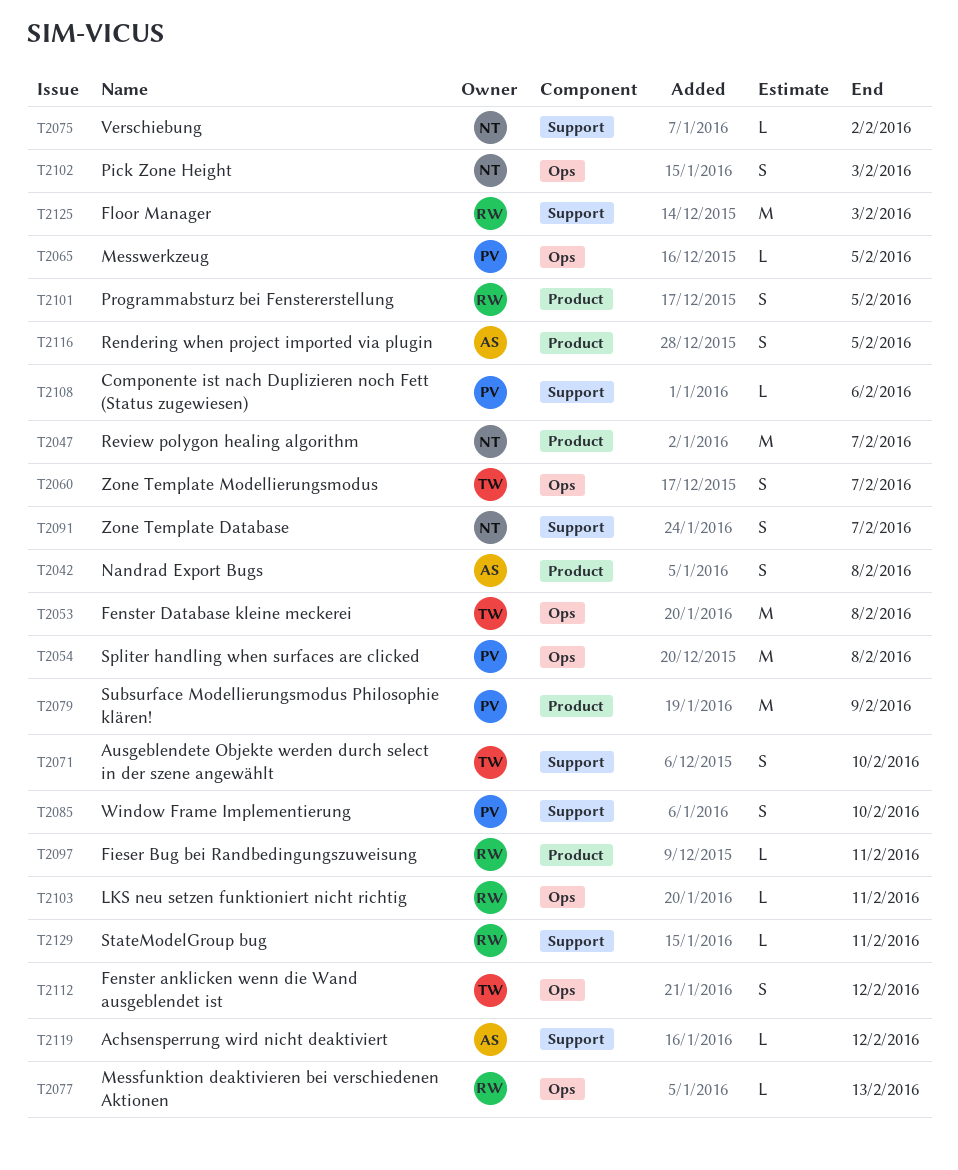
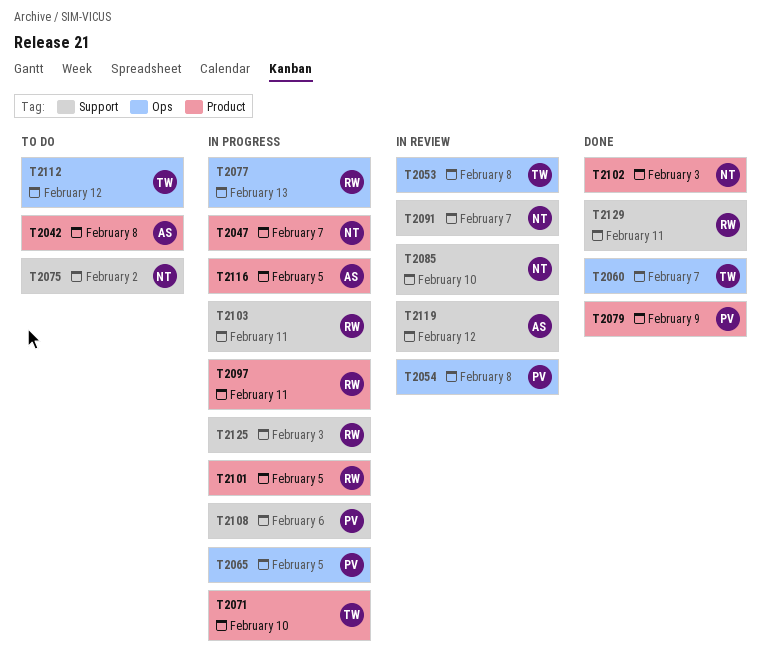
T2071, label: Support -> Product
T2085, owner: PV -> NT
T2102, label: Ops -> Product
T2103, label: Ops -> Support

